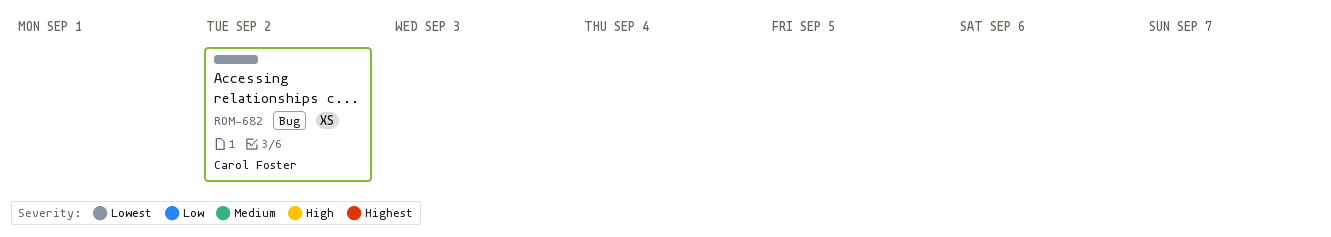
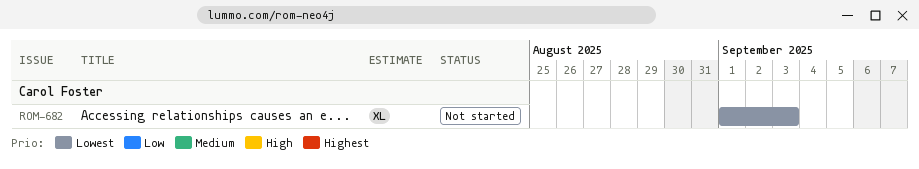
ROM-682, estimate: XS -> XL
ROM-682, due: Sep 2 -> Sep 3

